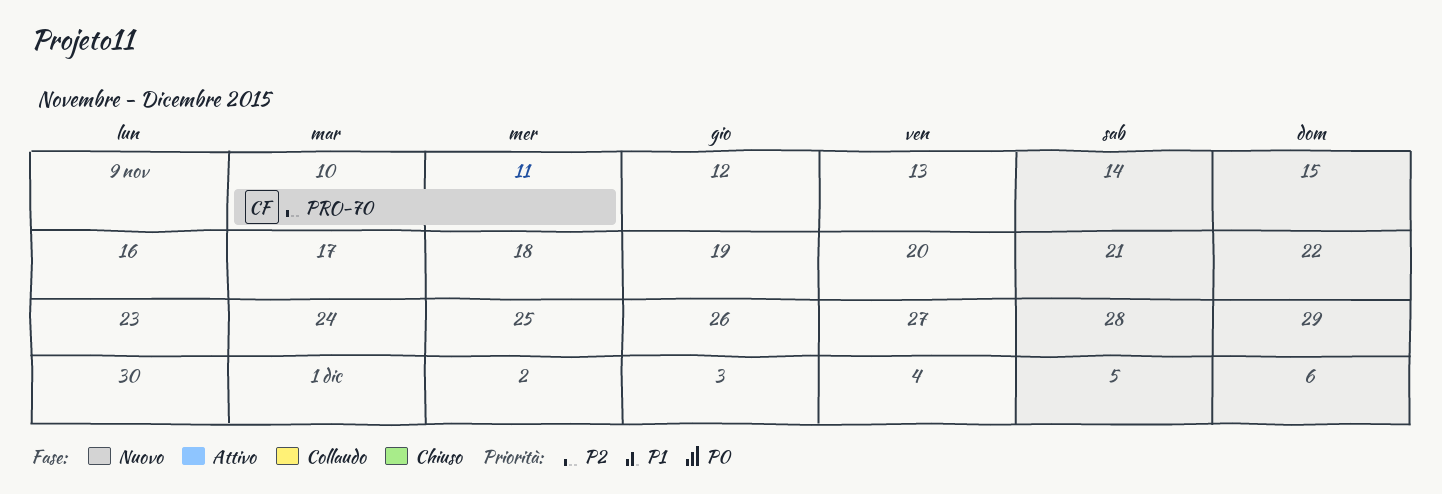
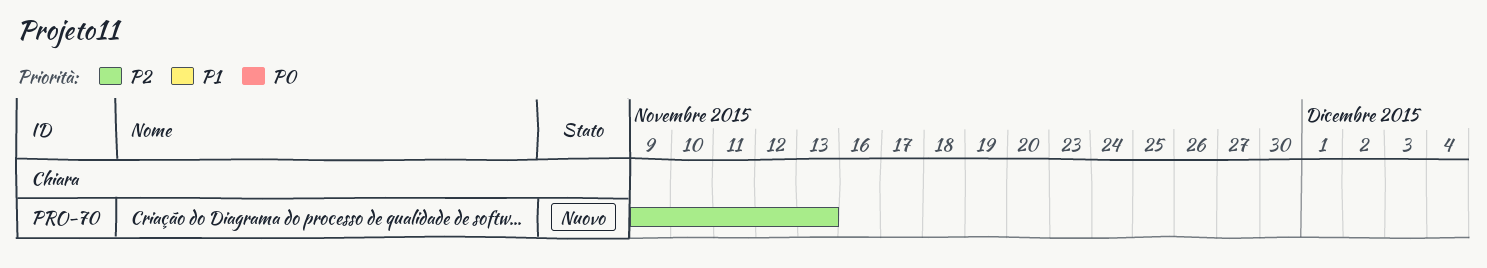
PRO-70, start: Nov 10 -> Nov 9
PRO-70, due: Nov 11 -> Nov 13

